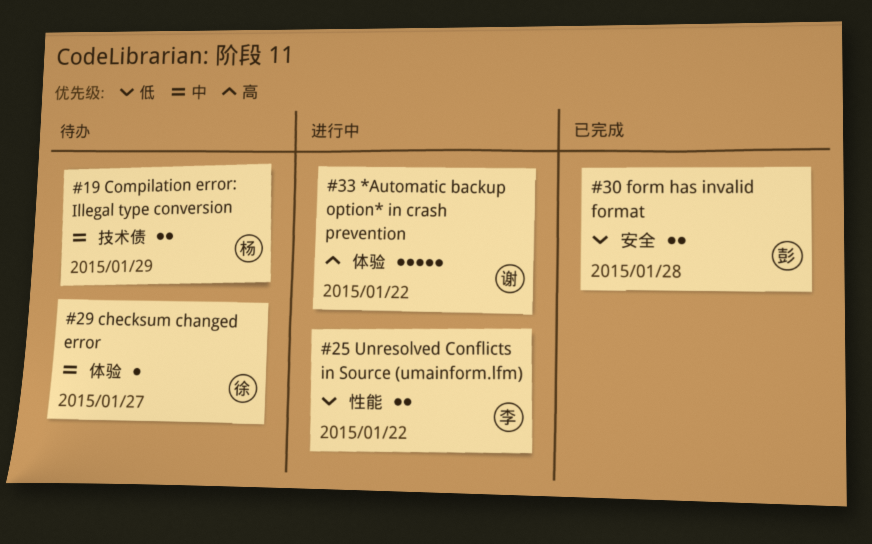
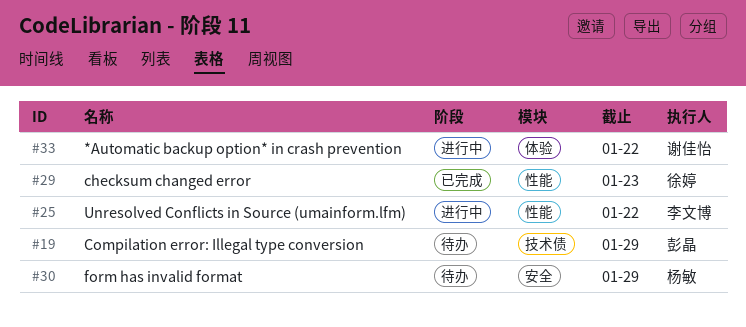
#19, owner: 杨敏 -> 彭晶
#29, status: 待办 -> 已完成
#29, label: 体验 -> 性能
#29, due: Jan 27 -> Jan 23
#30, status: 已完成 -> 待办
#30, owner: 彭晶 -> 杨敏
#30, due: Jan 28 -> Jan 29

